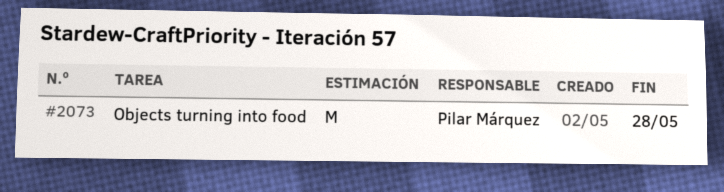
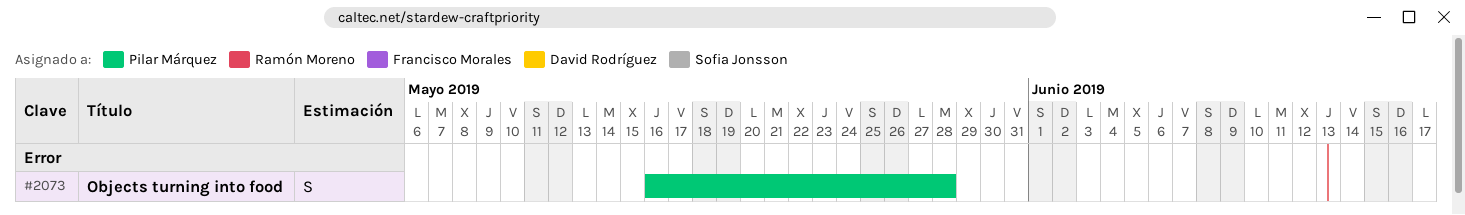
#2073, estimate: M -> S

